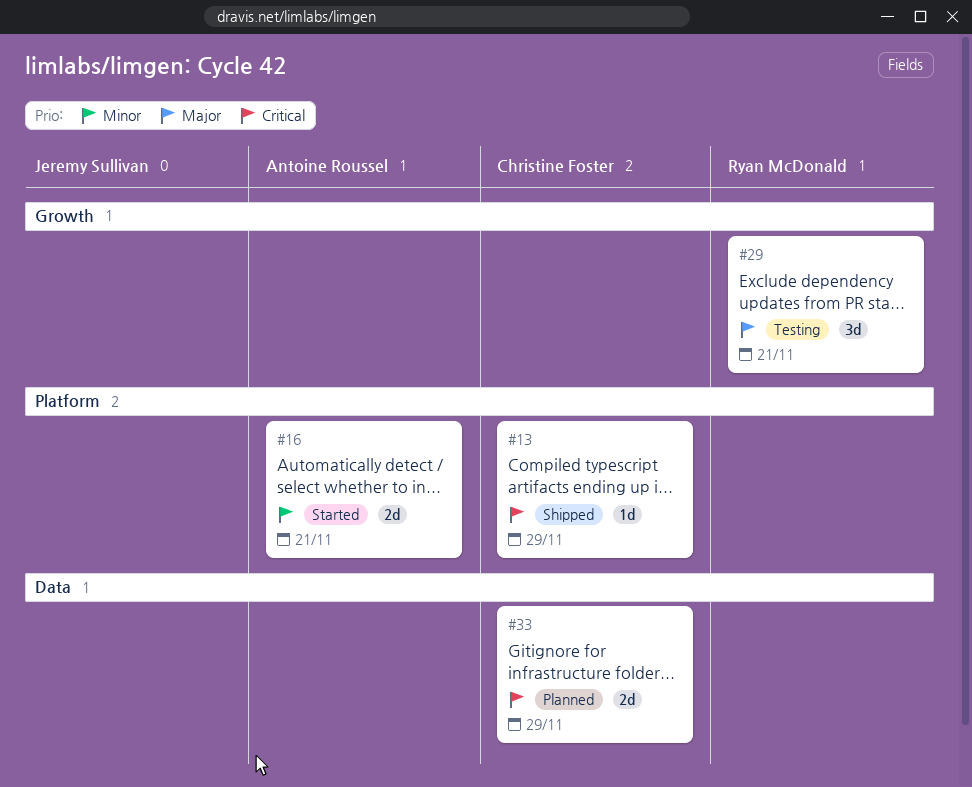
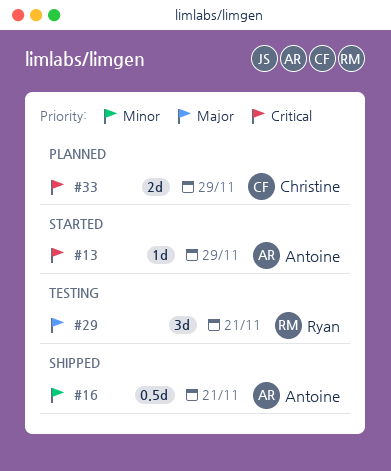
#13, status: Shipped -> Started
#13, owner: Christine Foster -> Antoine Roussel
#16, status: Started -> Shipped
#16, estimate: 2d -> 0.5d

